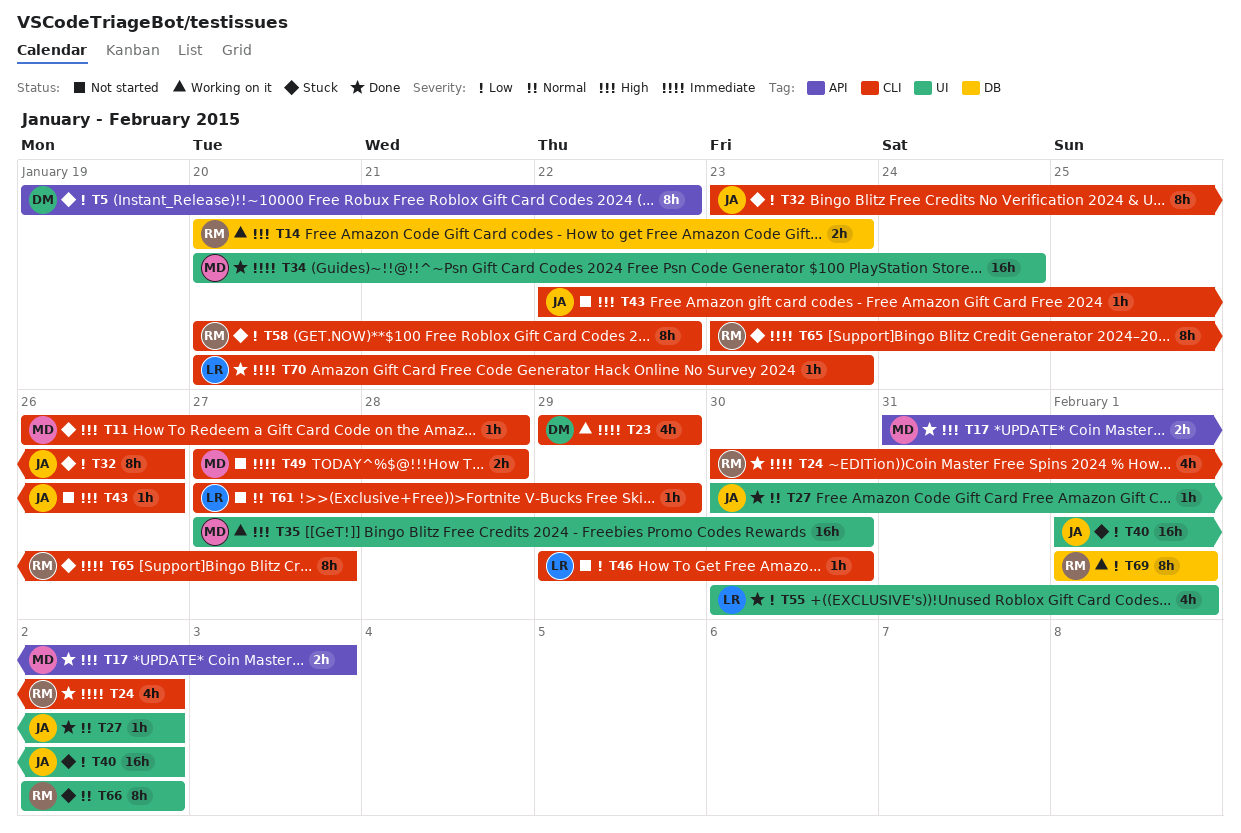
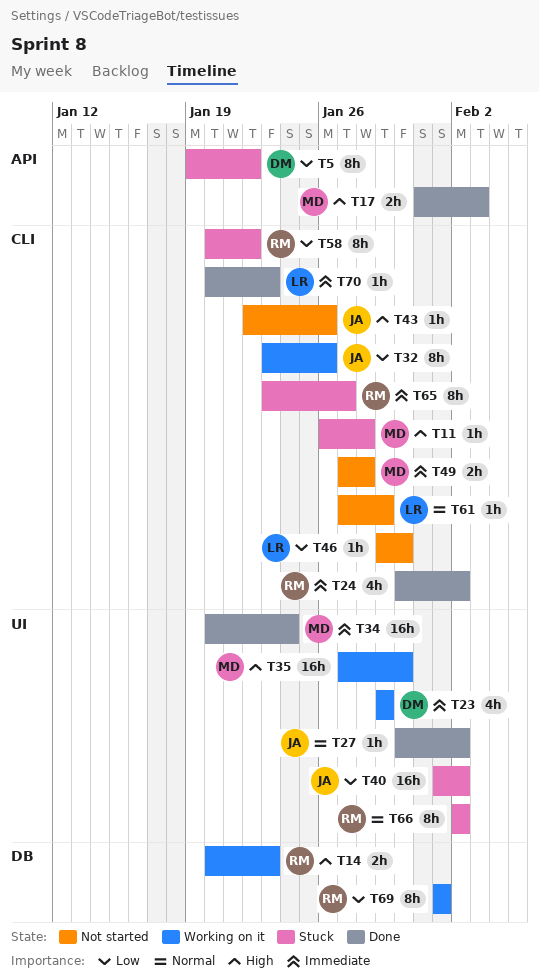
T23, label: CLI -> UI
T32, status: Stuck -> Working on it
T55: present -> none

